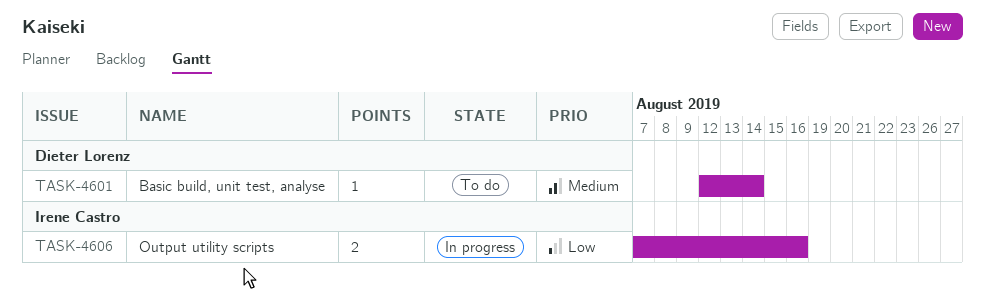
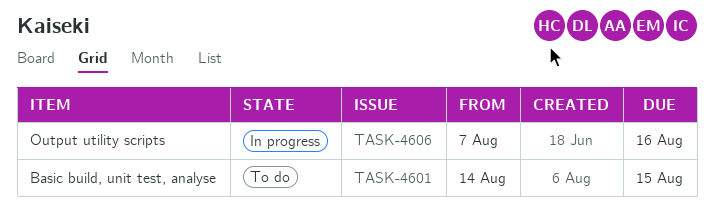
TASK-4601, start: Aug 12 -> Aug 14
TASK-4601, due: Aug 14 -> Aug 15

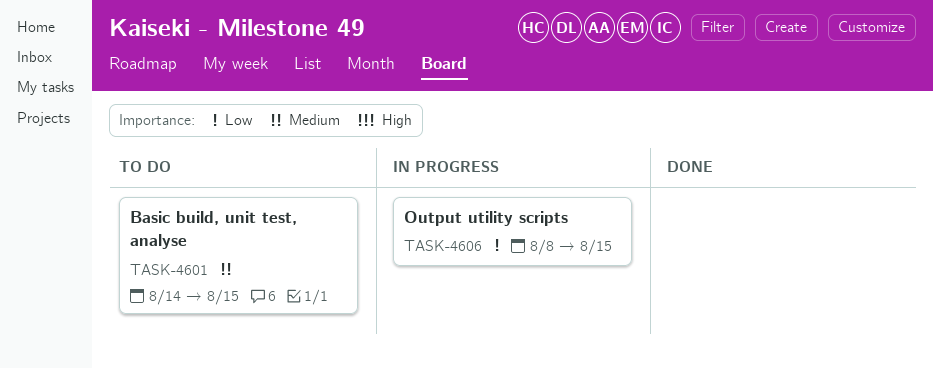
TASK-4606, start: Aug 7 -> Aug 8
TASK-4606, due: Aug 16 -> Aug 15

